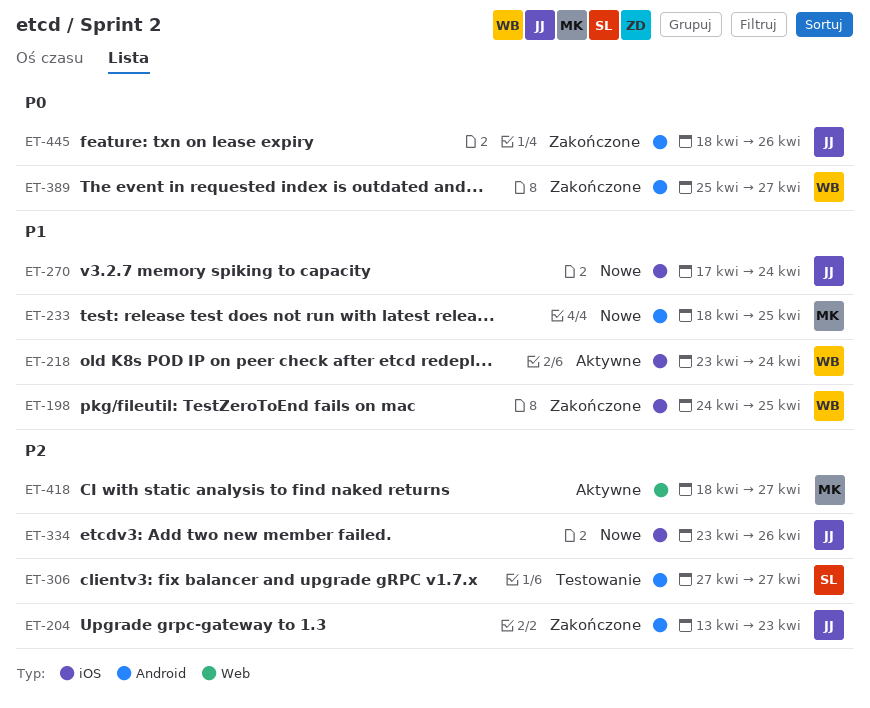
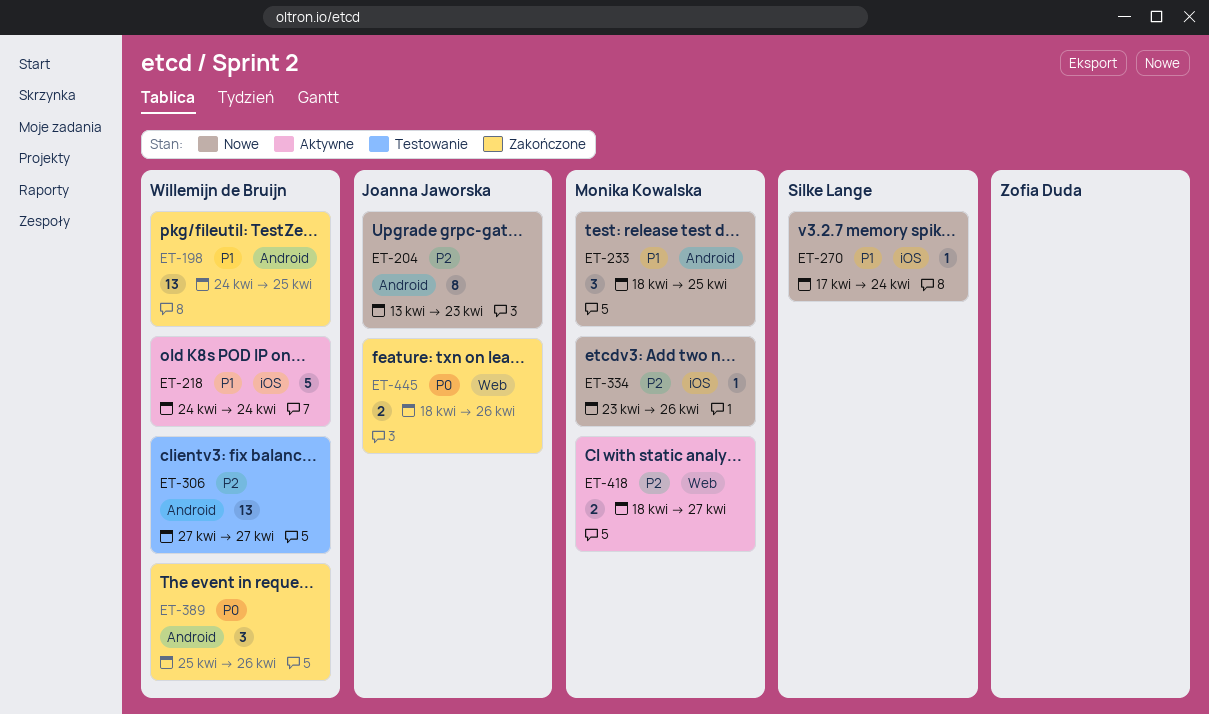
ET-198, label: iOS -> Android
ET-204, status: Zakończone -> Nowe
ET-218, start: Apr 23 -> Apr 24
ET-270, owner: Joanna Jaworska -> Silke Lange
ET-306, owner: Silke Lange -> Willemijn de Bruijn
ET-334, owner: Joanna Jaworska -> Monika Kowalska
ET-389, due: Apr 27 -> Apr 26
ET-445, label: Android -> Web

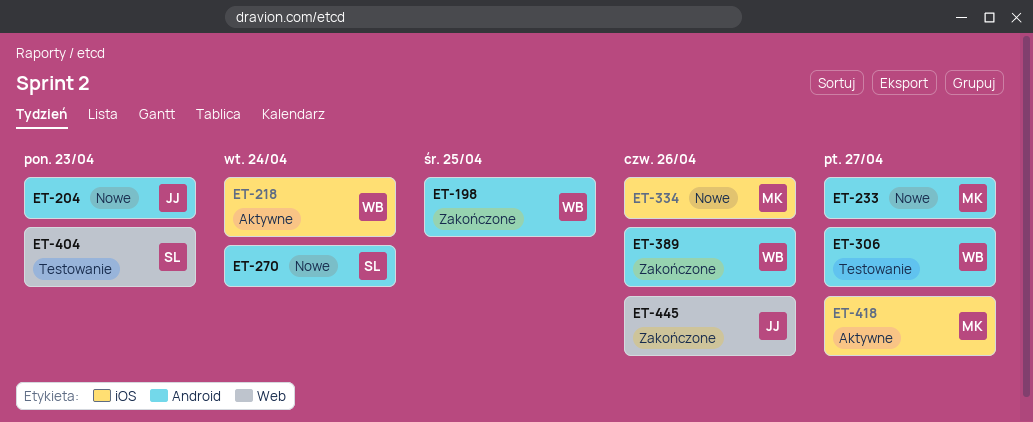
ET-233, due: Apr 25 -> Apr 27
ET-270, label: iOS -> Android
ET-404: none -> present
ET-418, label: Web -> iOS

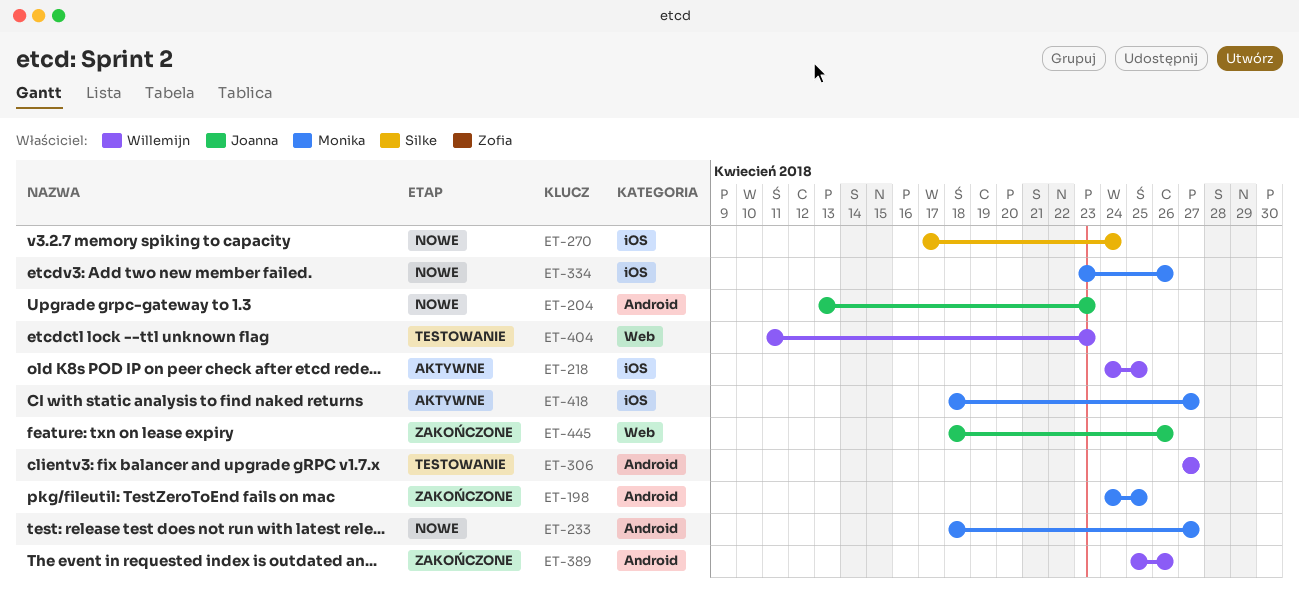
ET-198, owner: Willemijn -> Monika
ET-218, due: Apr 24 -> Apr 25
ET-270, label: Android -> iOS
ET-404, owner: Silke -> Willemijn

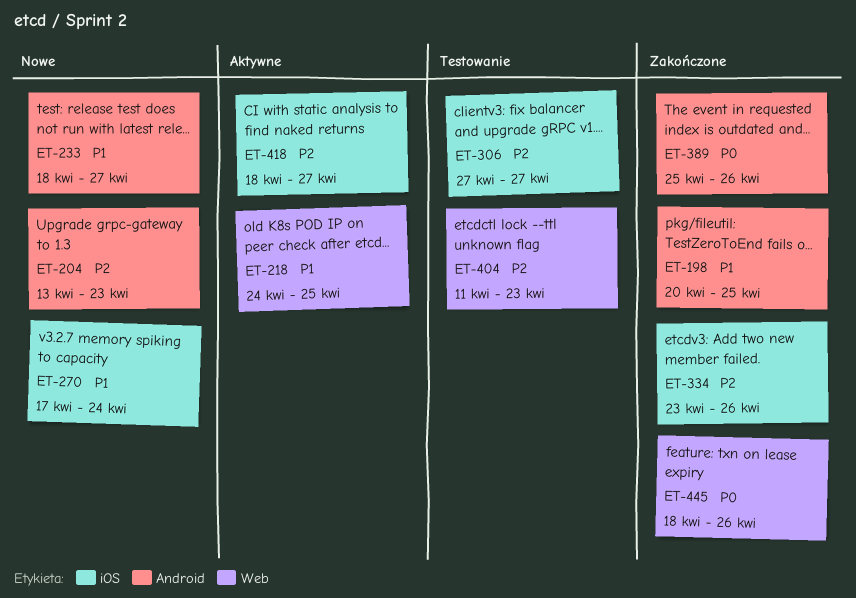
ET-198, start: Apr 24 -> Apr 20
ET-218, label: iOS -> Web
ET-306, label: Android -> iOS
ET-334, status: Nowe -> Zakończone

